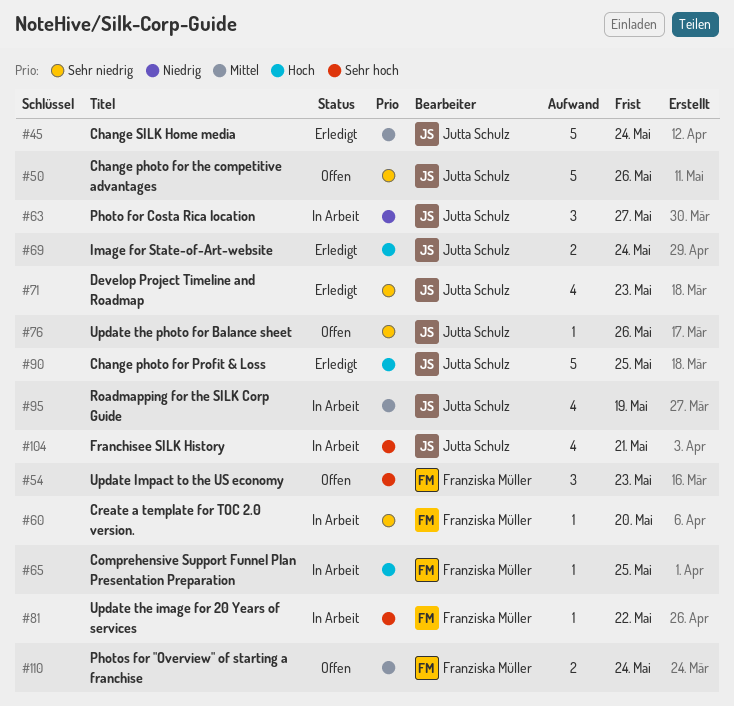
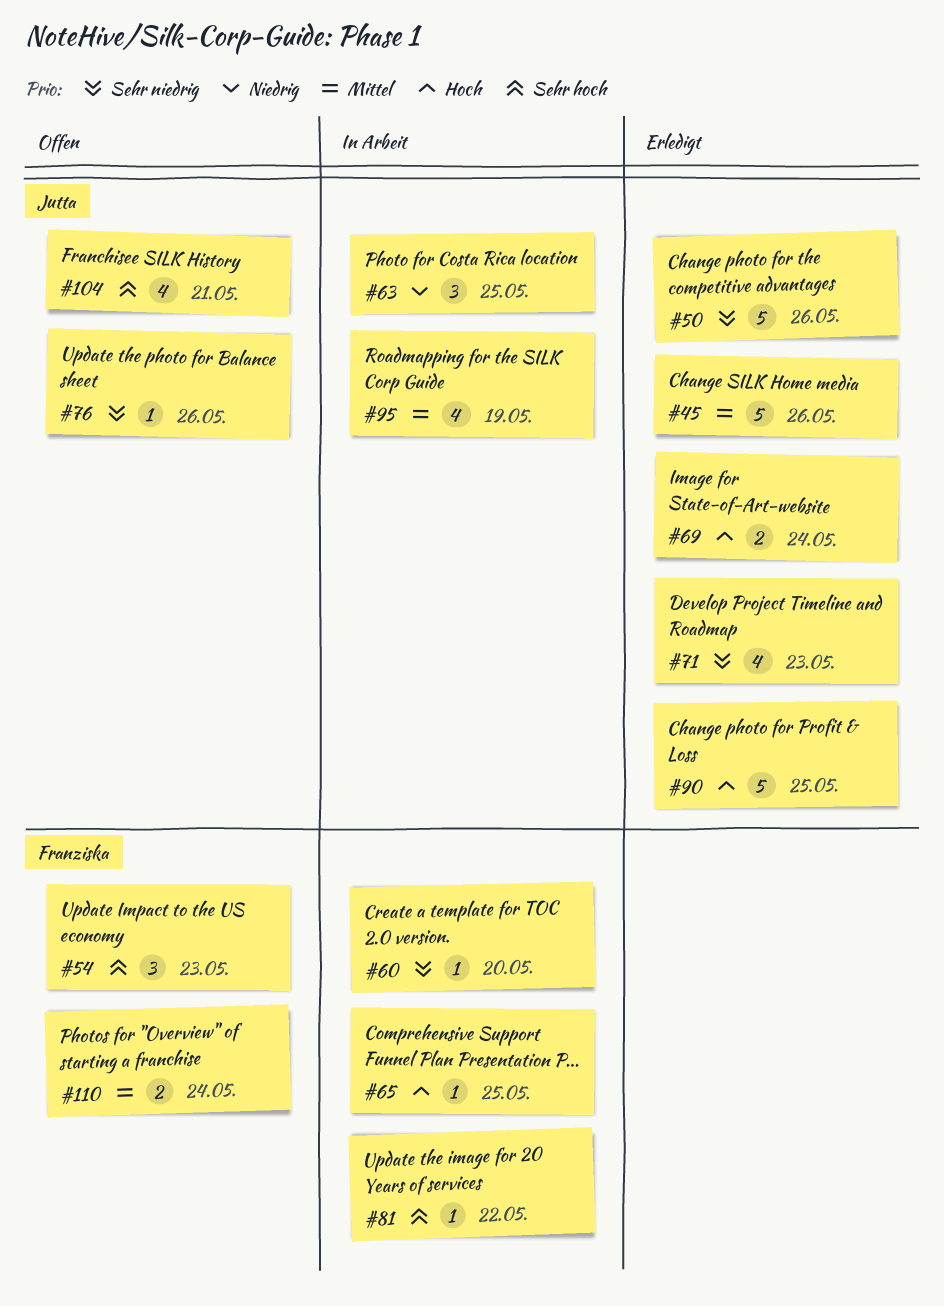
#45, due: May 24 -> May 26
#50, status: Offen -> Erledigt
#63, due: May 27 -> May 25
#104, status: In Arbeit -> Offen

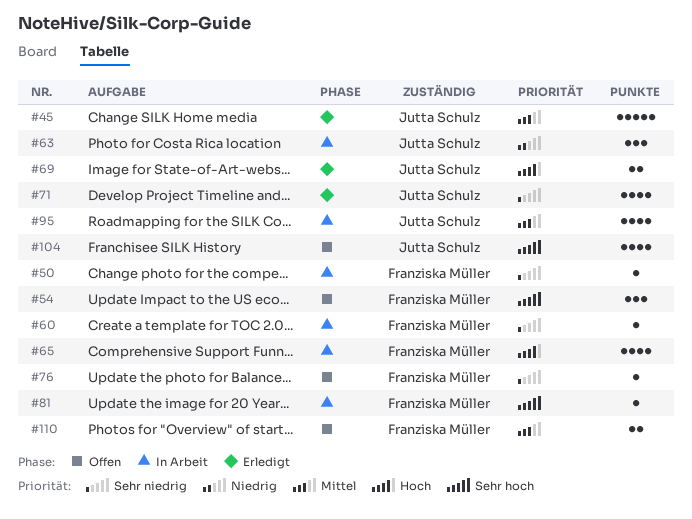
#50, status: Erledigt -> In Arbeit
#50, owner: Jutta Schulz -> Franziska Müller
#50, estimate: 5 -> 1
#65, estimate: 1 -> 4
#76, owner: Jutta Schulz -> Franziska Müller
#90: present -> none

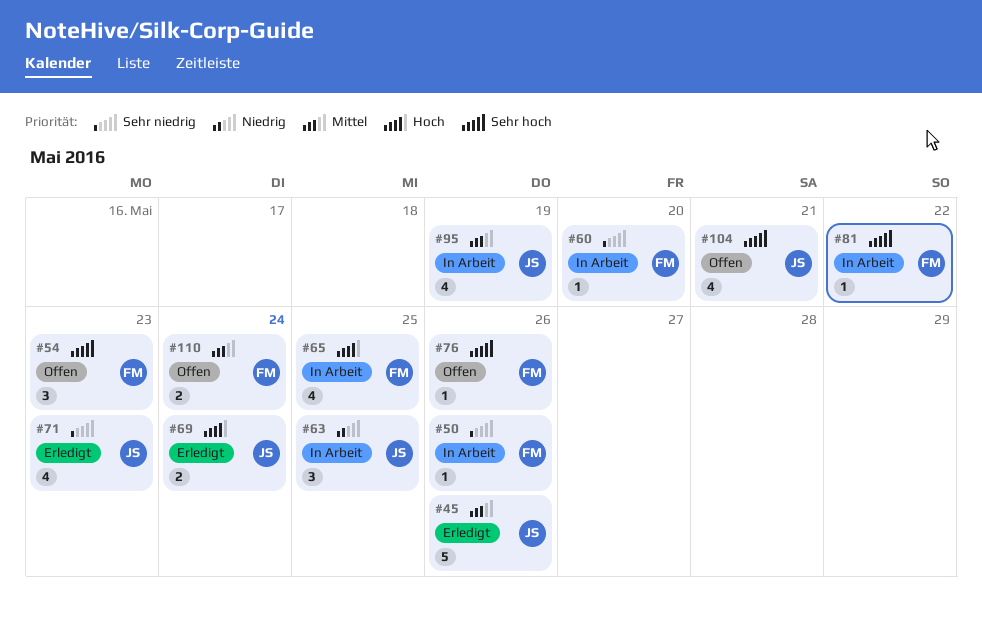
#76, priority: Sehr niedrig -> Sehr hoch

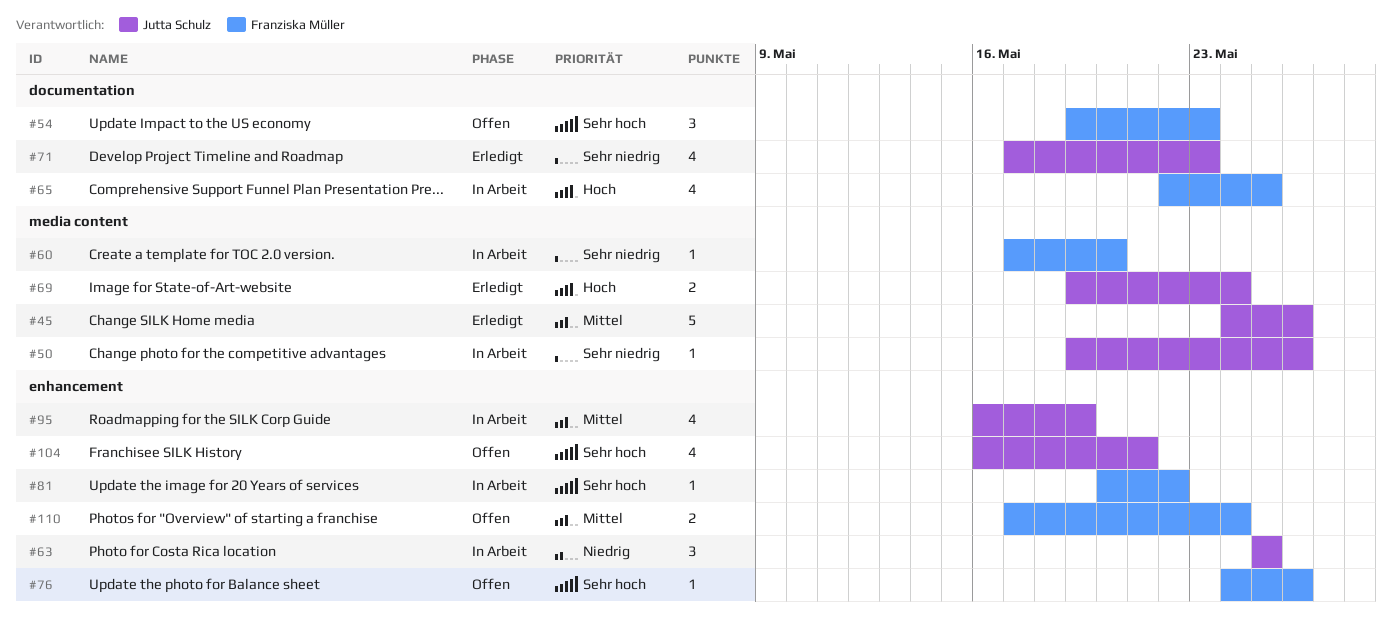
#50, owner: Franziska Müller -> Jutta Schulz

